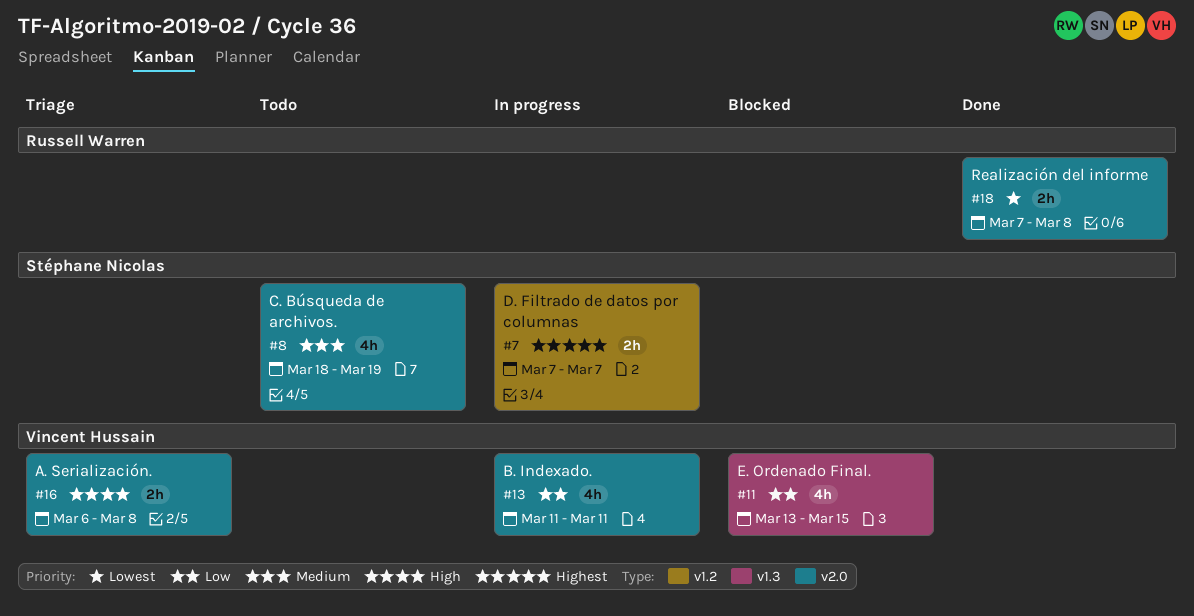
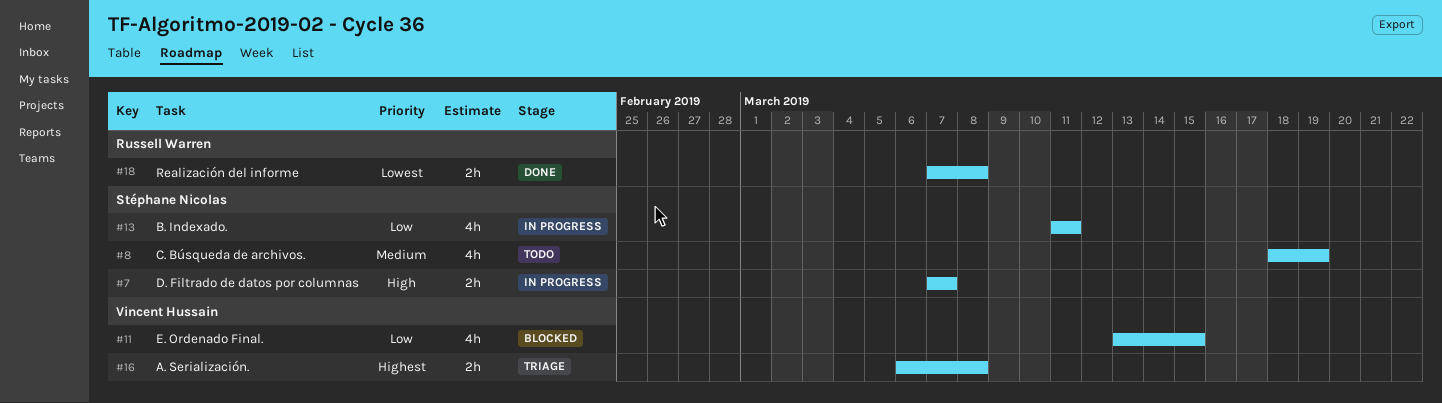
#7, priority: Highest -> High
#13, owner: Vincent Hussain -> Stéphane Nicolas
#16, priority: High -> Highest

